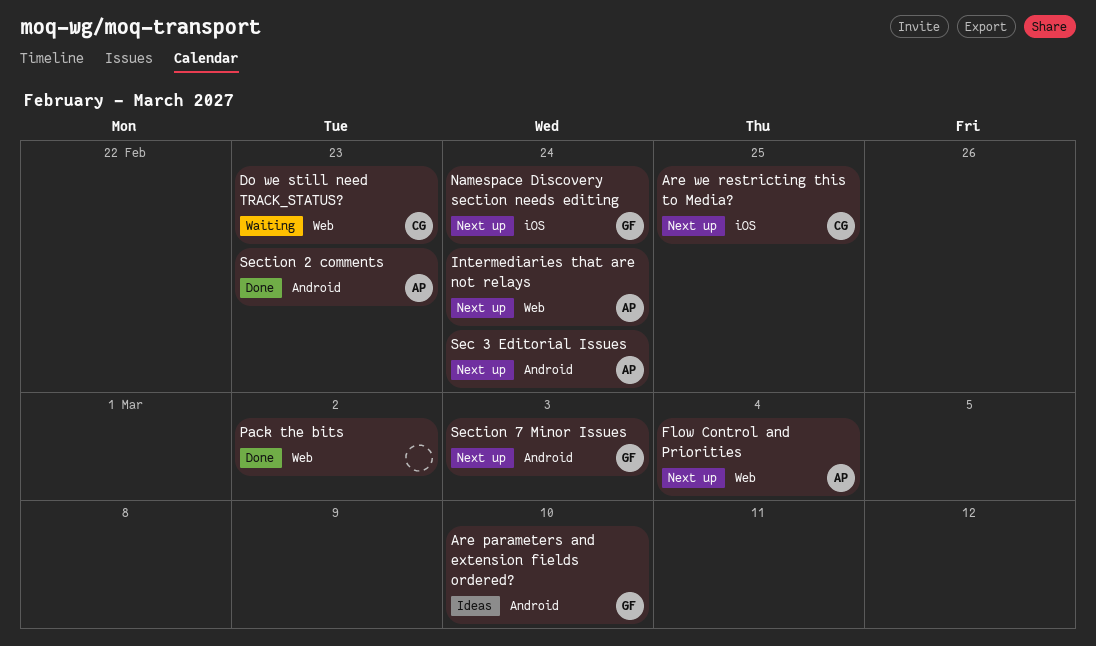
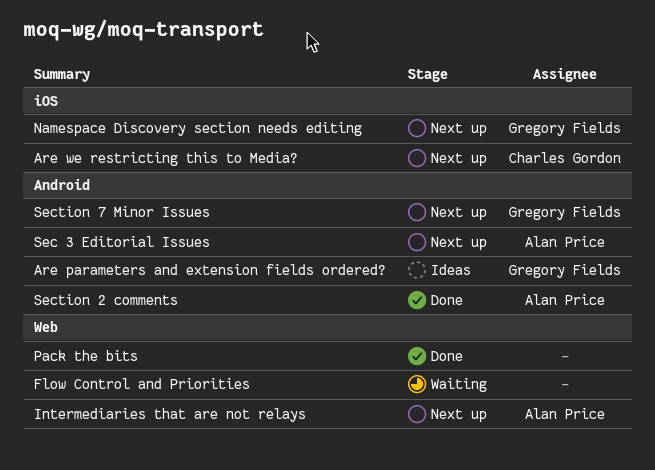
Do we still need TRACK_STATUS?: present -> none
Flow Control and Priorities, status: Next up -> Waiting
Flow Control and Priorities, owner: Alan Price -> none

